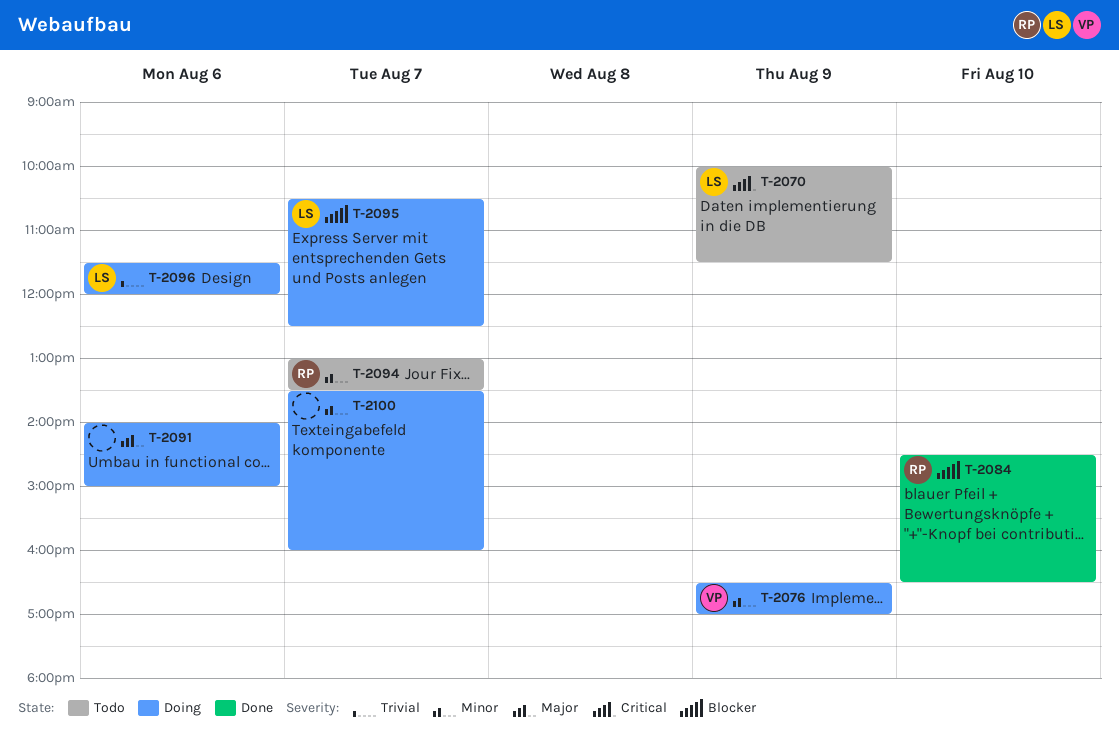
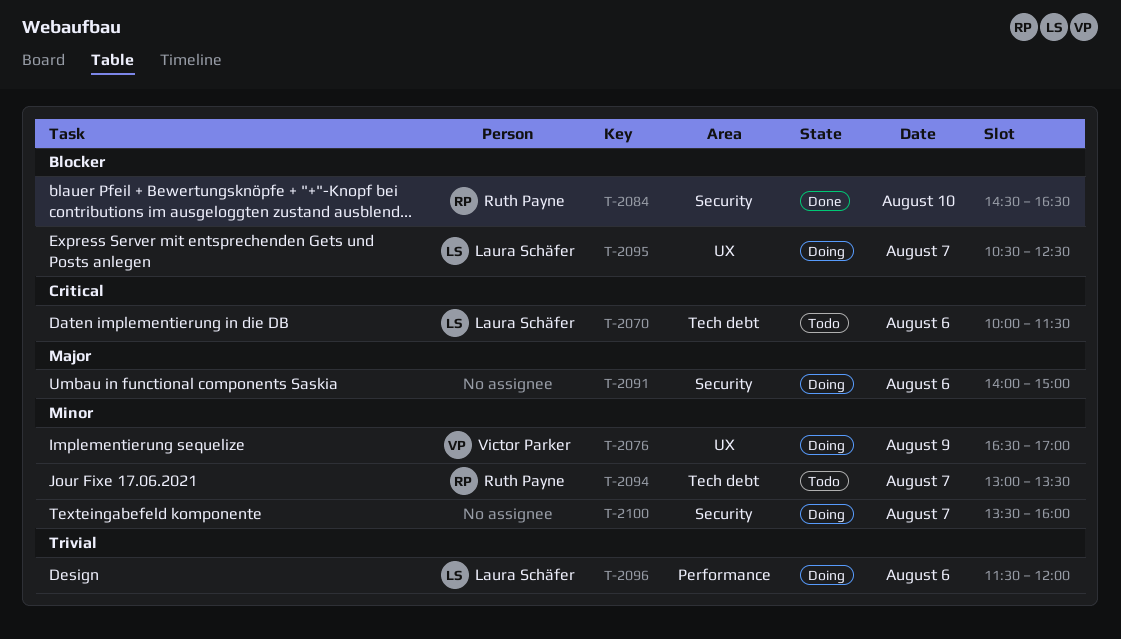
T-2070, day: Aug 9 -> Aug 6

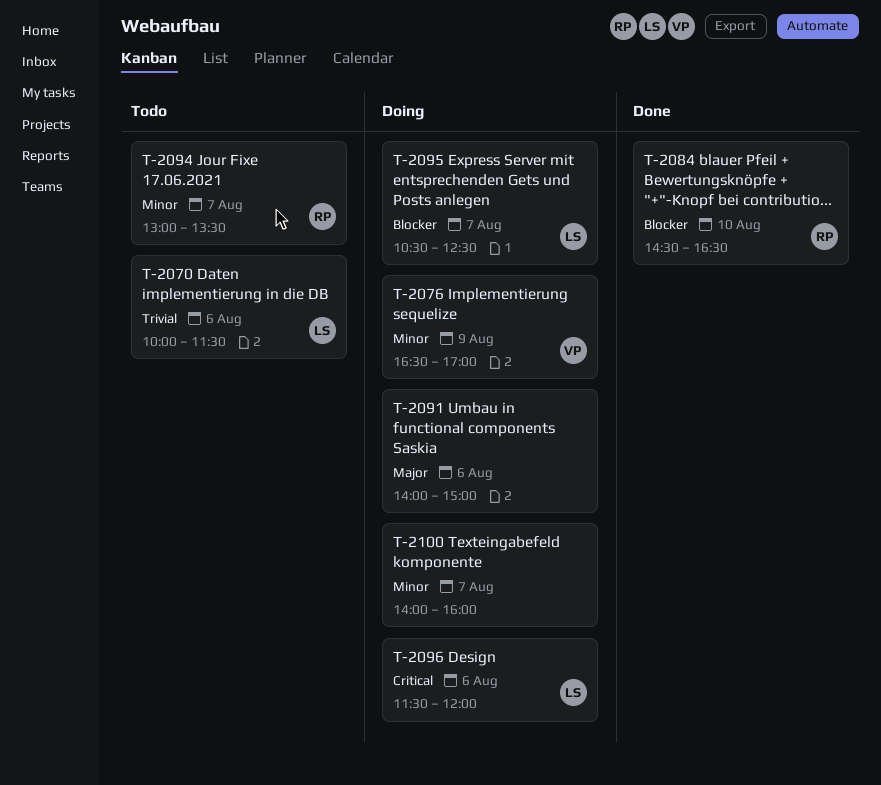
T-2070, priority: Critical -> Trivial
T-2096, priority: Trivial -> Critical
T-2100, begins: 13:30 -> 14:00

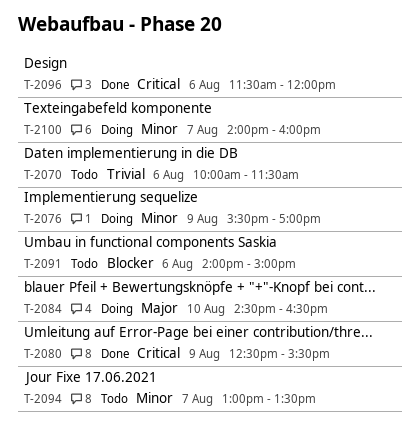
T-2076, begins: 16:30 -> 15:30
T-2080: none -> present
T-2084, status: Done -> Doing
T-2084, priority: Blocker -> Major
T-2091, status: Doing -> Todo
T-2091, priority: Major -> Blocker
T-2095: present -> none
T-2096, status: Doing -> Done

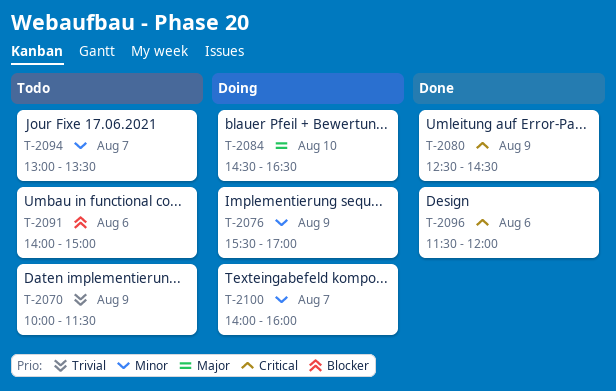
T-2070, day: Aug 6 -> Aug 9
T-2080, ends: 15:30 -> 14:30

